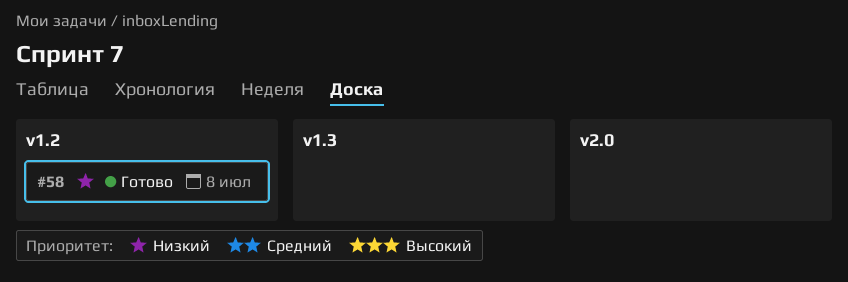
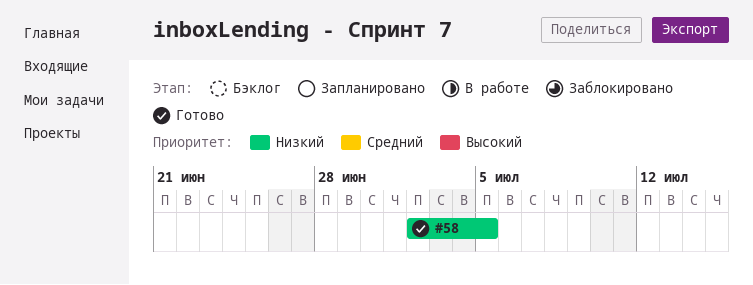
#58, due: Jul 8 -> Jul 5

